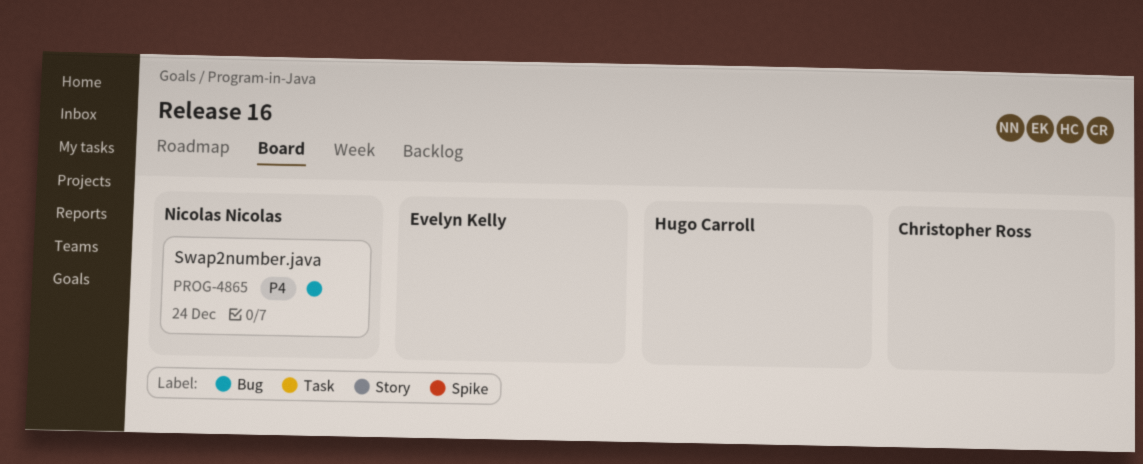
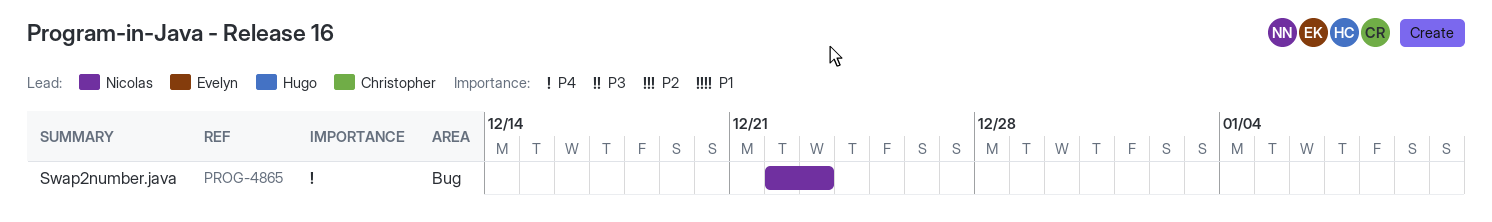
PROG-4865, due: Dec 24 -> Dec 23

